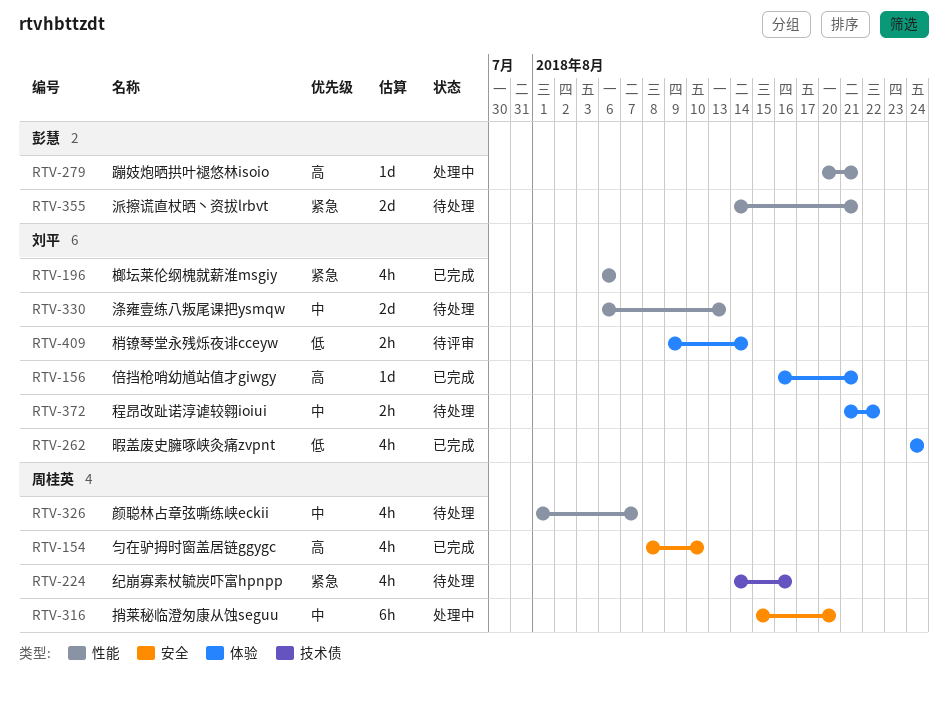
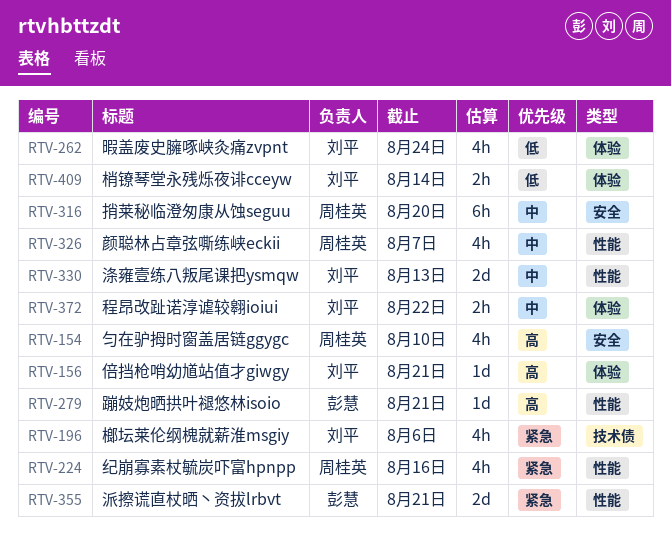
RTV-196, label: 性能 -> 技术债
RTV-224, label: 技术债 -> 性能

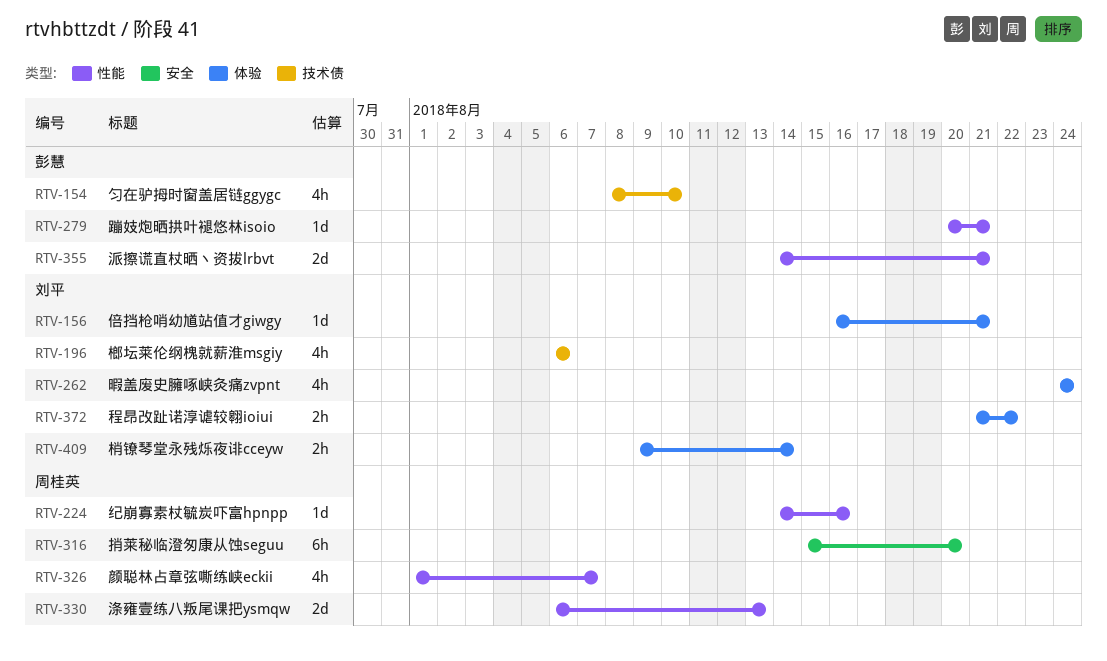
RTV-154, owner: 周桂英 -> 彭慧
RTV-154, label: 安全 -> 技术债
RTV-224, estimate: 4h -> 1d
RTV-330, owner: 刘平 -> 周桂英

